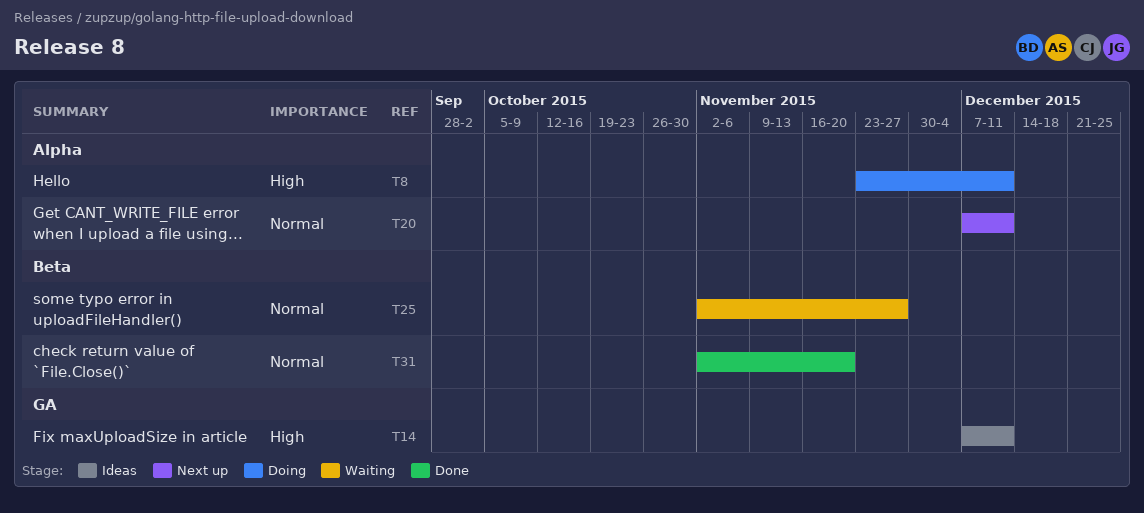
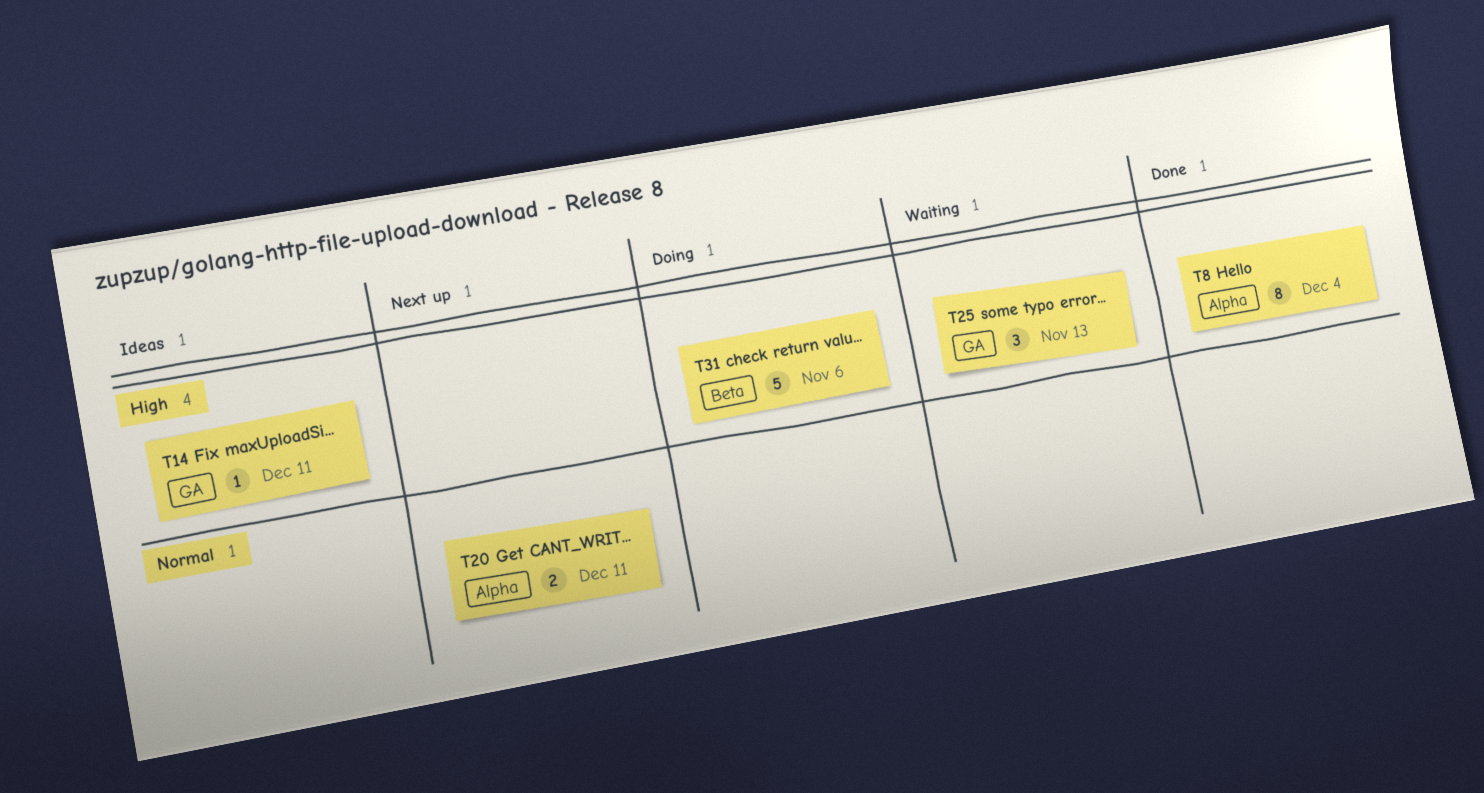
T8, status: Doing -> Done
T8, due: Dec 11 -> Dec 4
T25, priority: Normal -> High
T25, label: Beta -> GA
T25, due: Nov 27 -> Nov 13
T31, status: Done -> Doing
T31, priority: Normal -> High
T31, due: Nov 20 -> Nov 6

